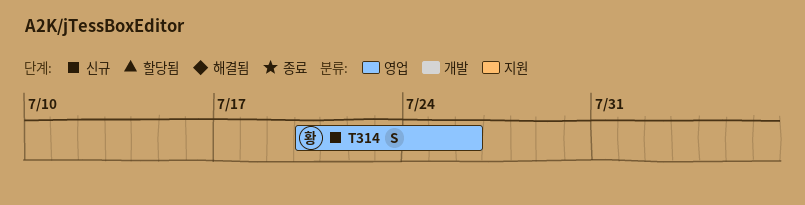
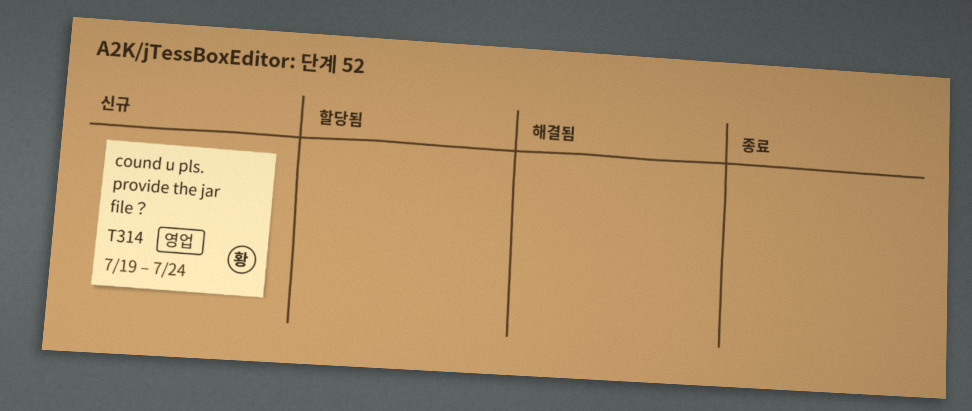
T314, start: Jul 20 -> Jul 19
T314, due: Jul 26 -> Jul 24

